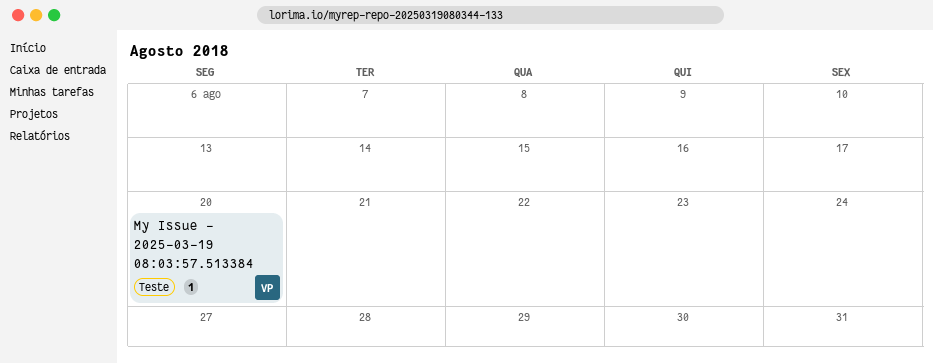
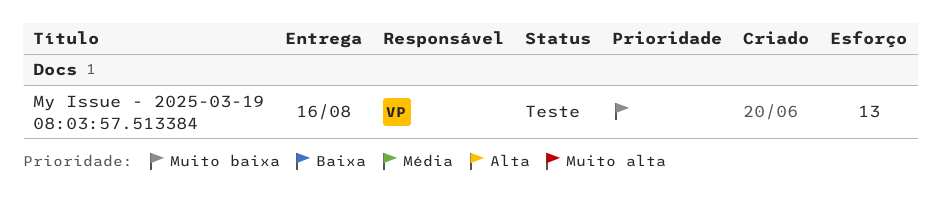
My Issue - 2025-03-19 08:03:57.513384, estimate: 1 -> 13
My Issue - 2025-03-19 08:03:57.513384, due: Aug 20 -> Aug 16

